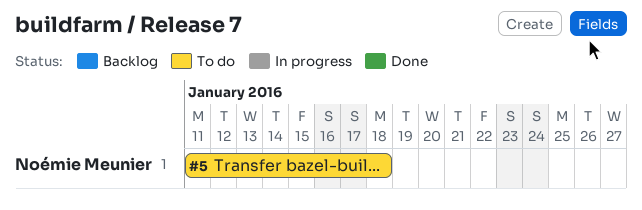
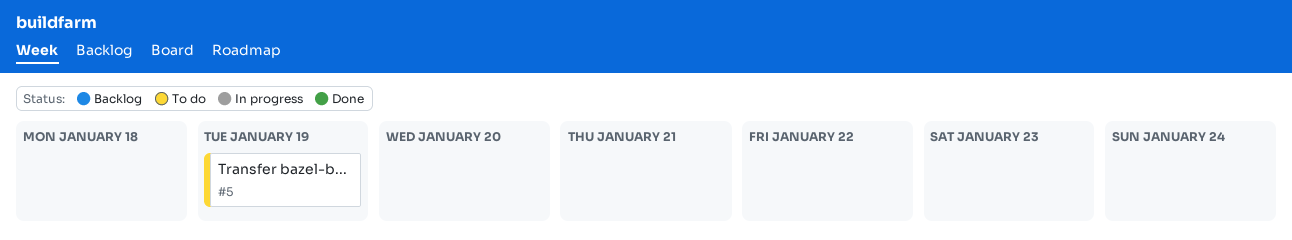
#5, due: Jan 18 -> Jan 19

